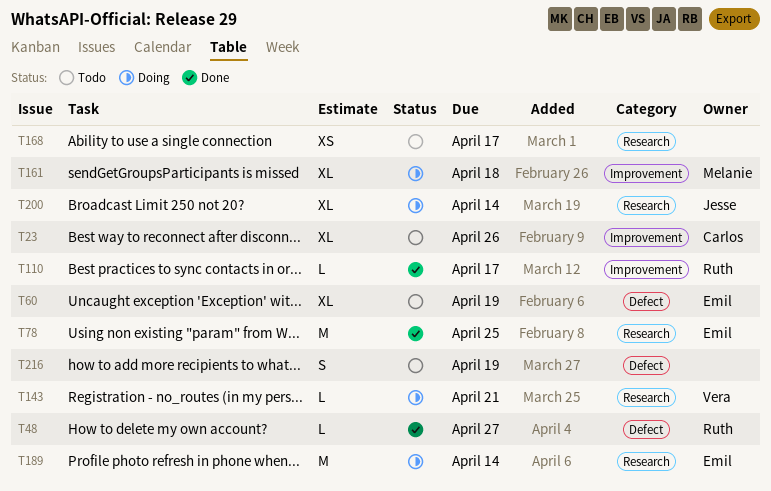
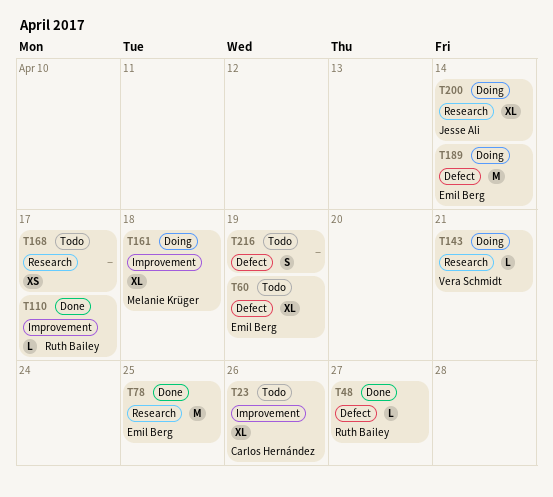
T189, label: Research -> Defect

